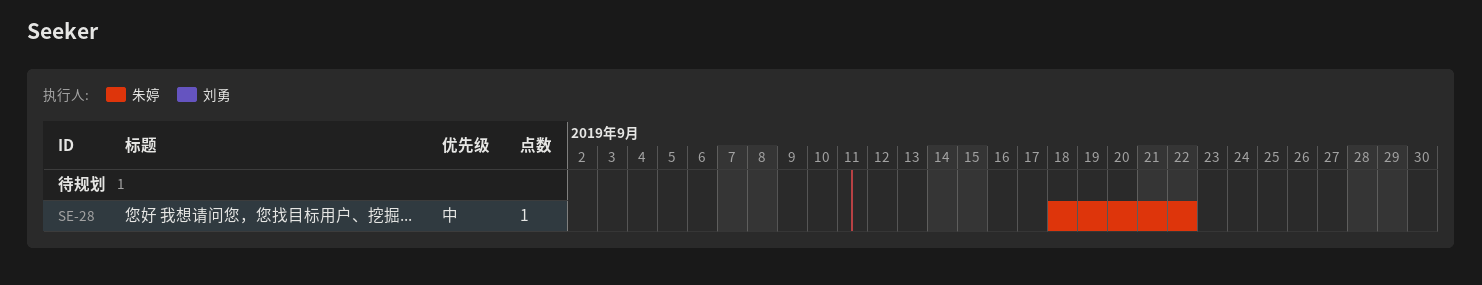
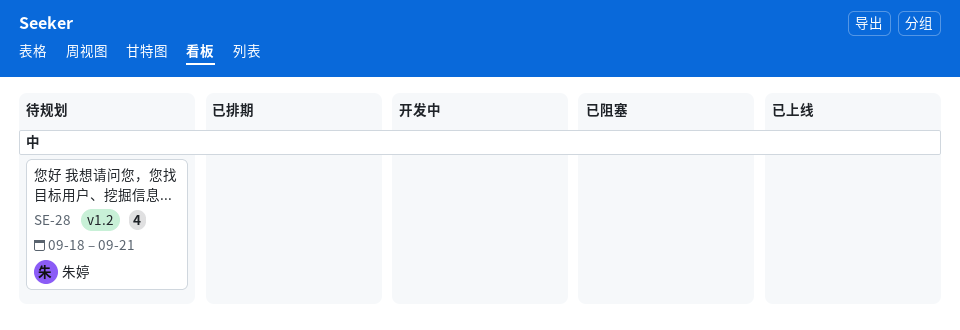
SE-28, estimate: 1 -> 4
SE-28, due: Sep 22 -> Sep 21

